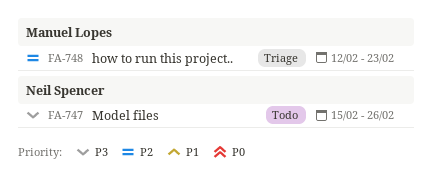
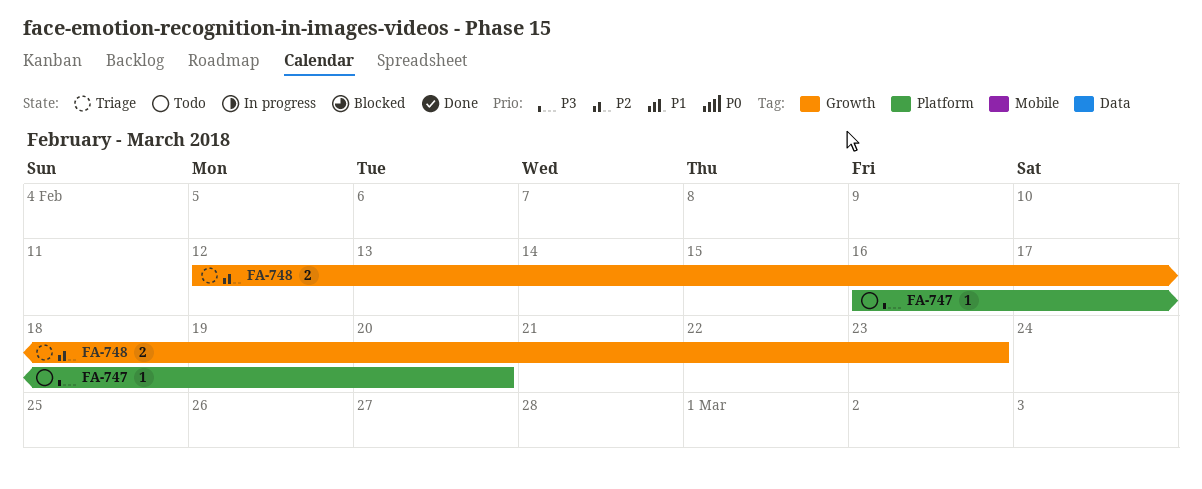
FA-747, start: Feb 15 -> Feb 16
FA-747, due: Feb 26 -> Feb 20

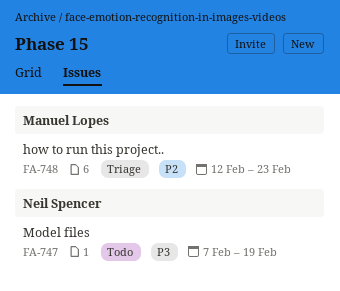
FA-747, start: Feb 16 -> Feb 7
FA-747, due: Feb 20 -> Feb 19

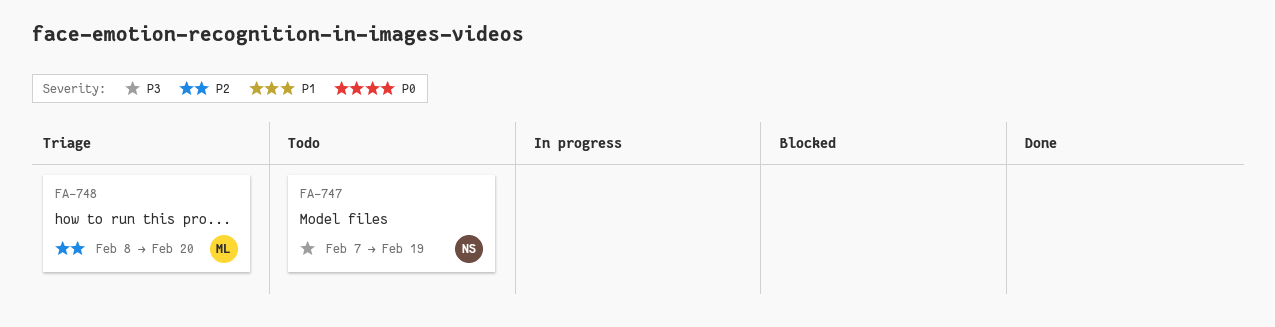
FA-748, start: Feb 12 -> Feb 8
FA-748, due: Feb 23 -> Feb 20

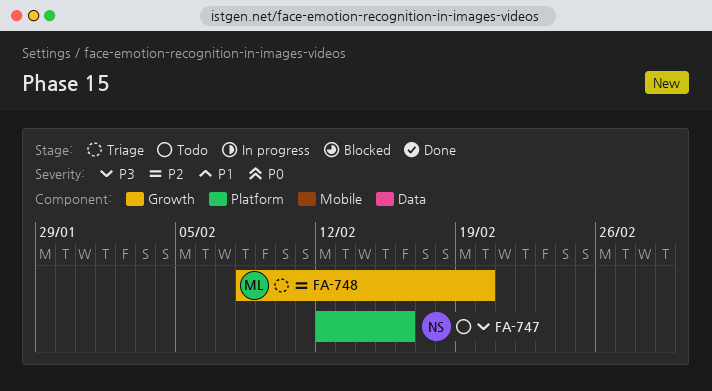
FA-747, start: Feb 7 -> Feb 12
FA-747, due: Feb 19 -> Feb 16

